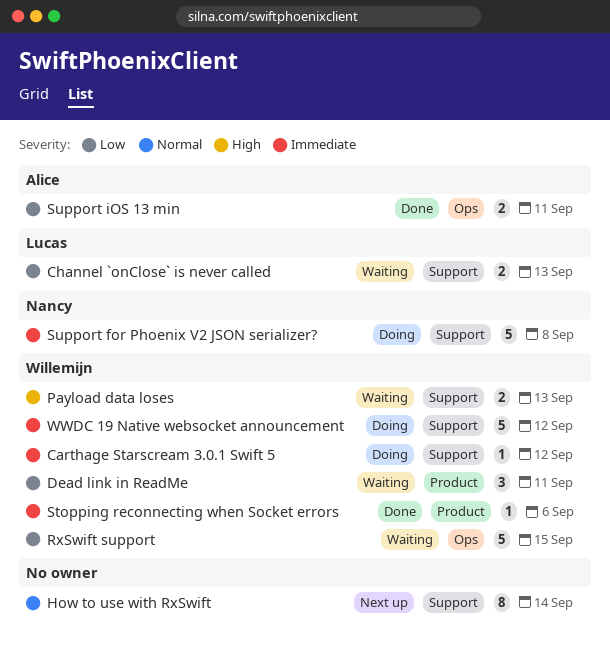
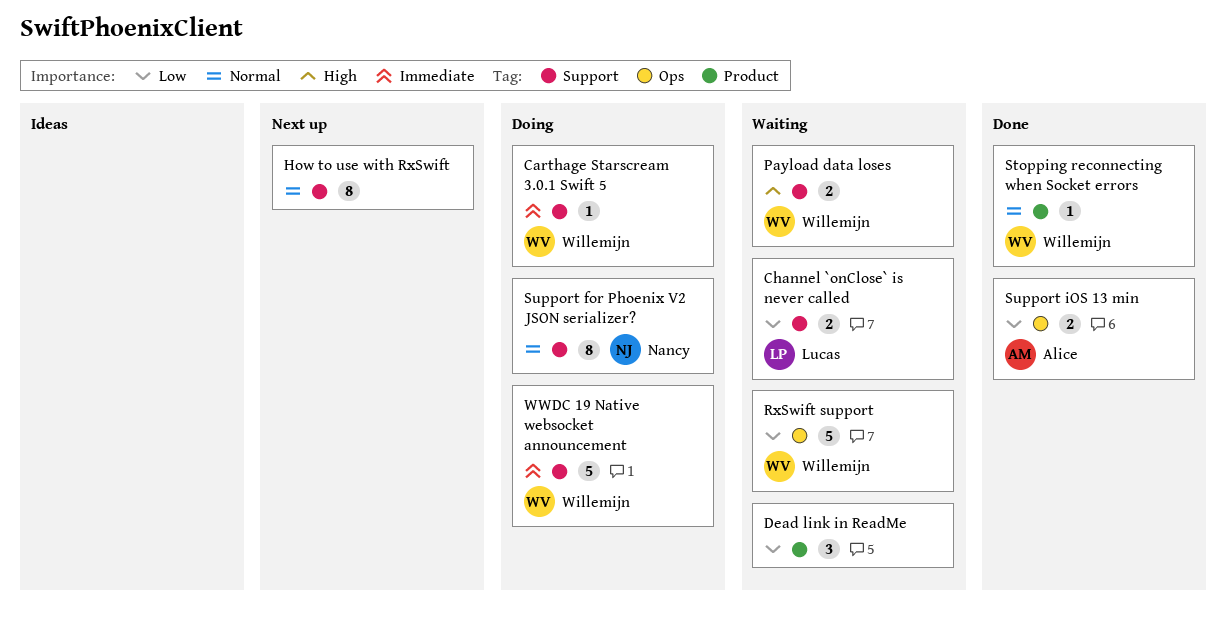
Dead link in ReadMe, owner: Willemijn -> none
Stopping reconnecting when Socket errors, priority: Immediate -> Normal
Support for Phoenix V2 JSON serializer?, priority: Immediate -> Normal
Support for Phoenix V2 JSON serializer?, estimate: 5 -> 8

